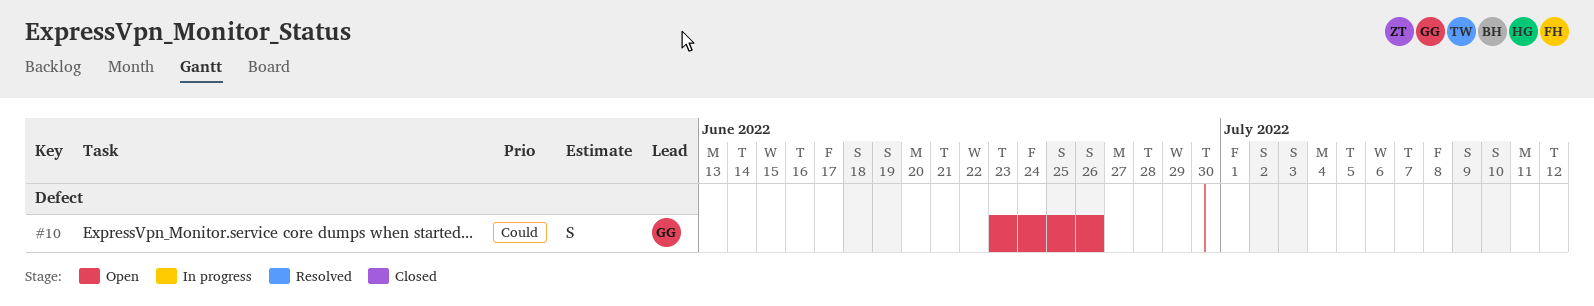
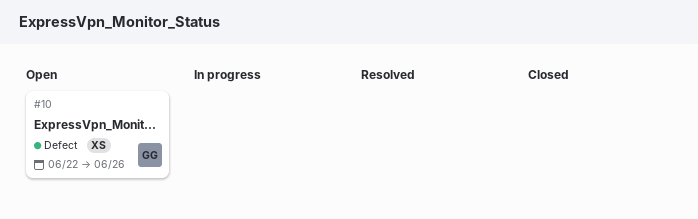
#10, estimate: S -> XS
#10, start: Jun 23 -> Jun 22

